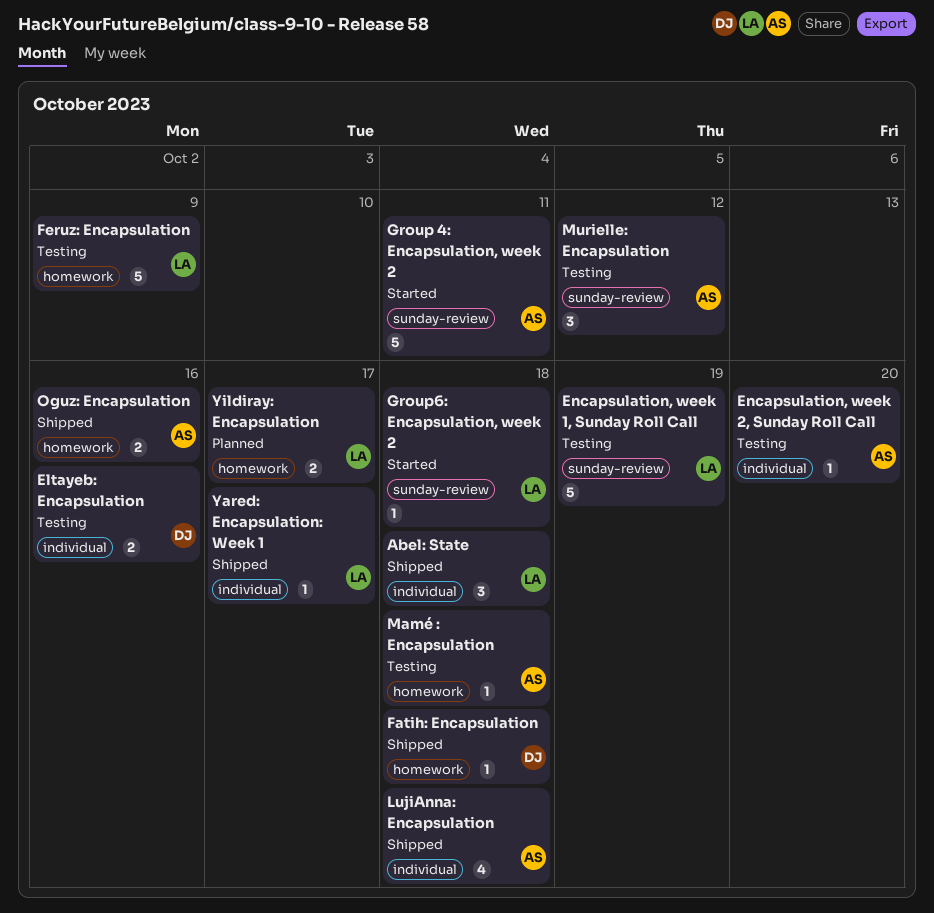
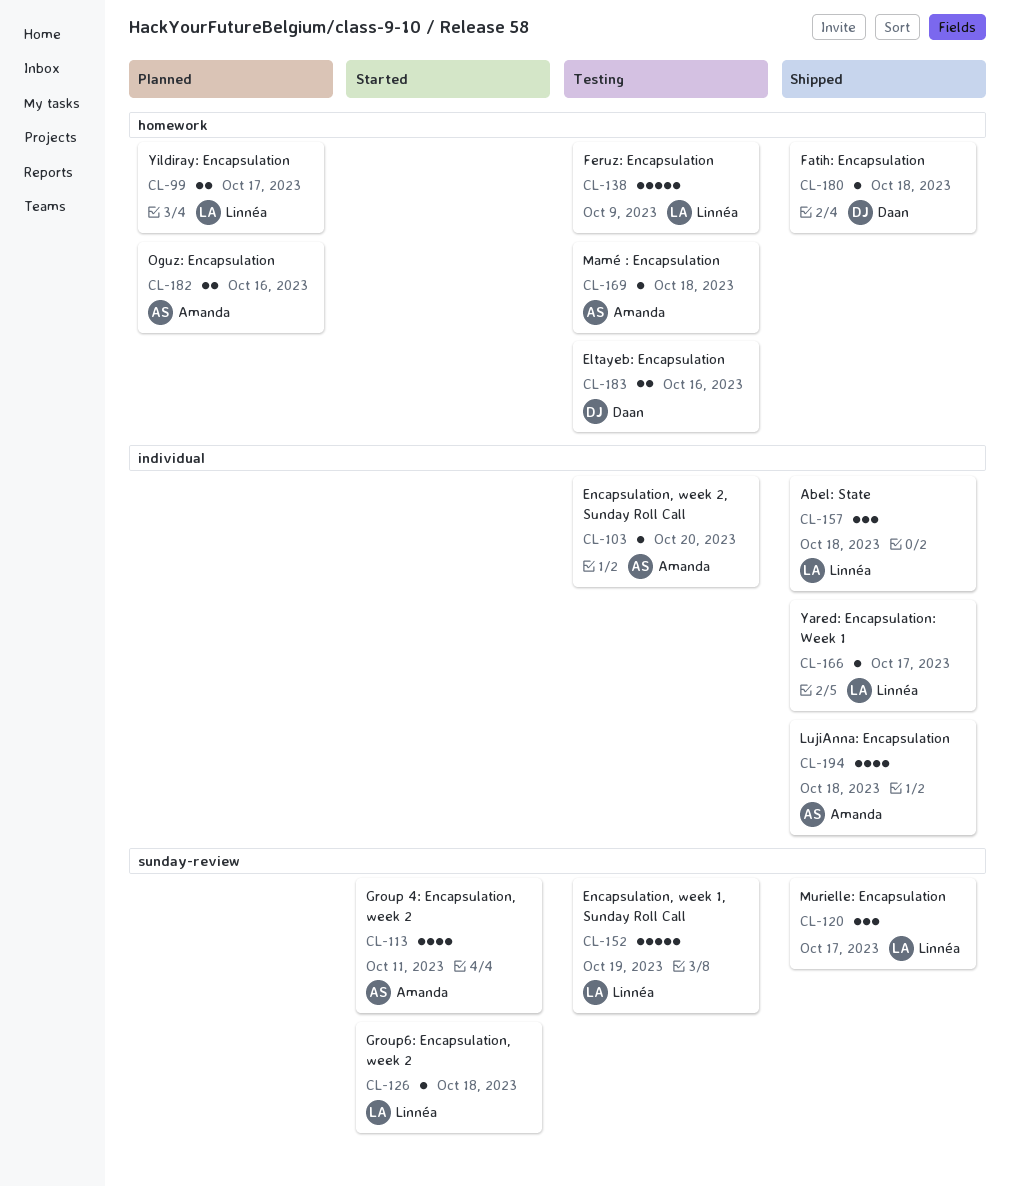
Eltayeb: Encapsulation, label: individual -> homework
Group 4: Encapsulation, week 2, estimate: 5 -> 4
Murielle: Encapsulation, status: Testing -> Shipped
Murielle: Encapsulation, owner: Amanda -> Linnéa
Murielle: Encapsulation, due: Oct 12 -> Oct 17
Oguz: Encapsulation, status: Shipped -> Planned

